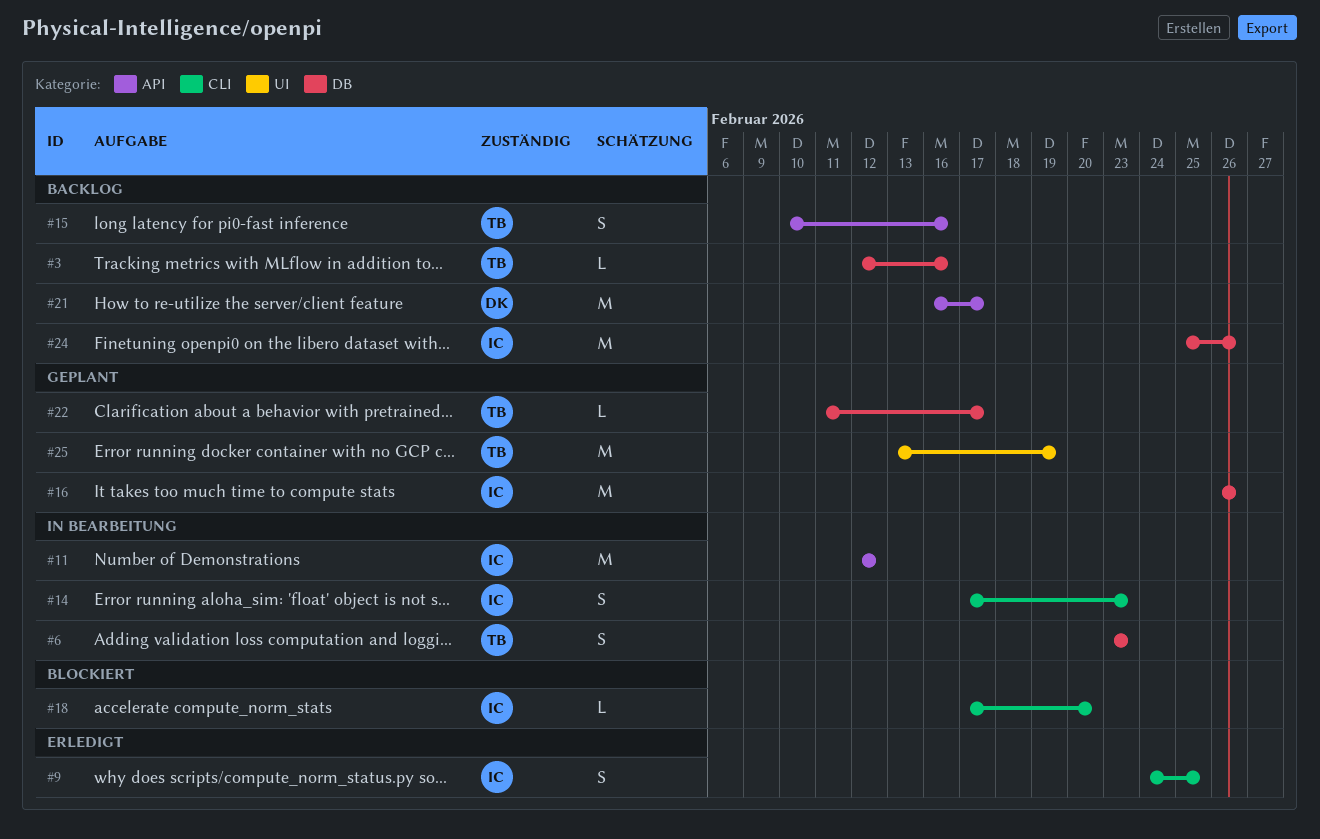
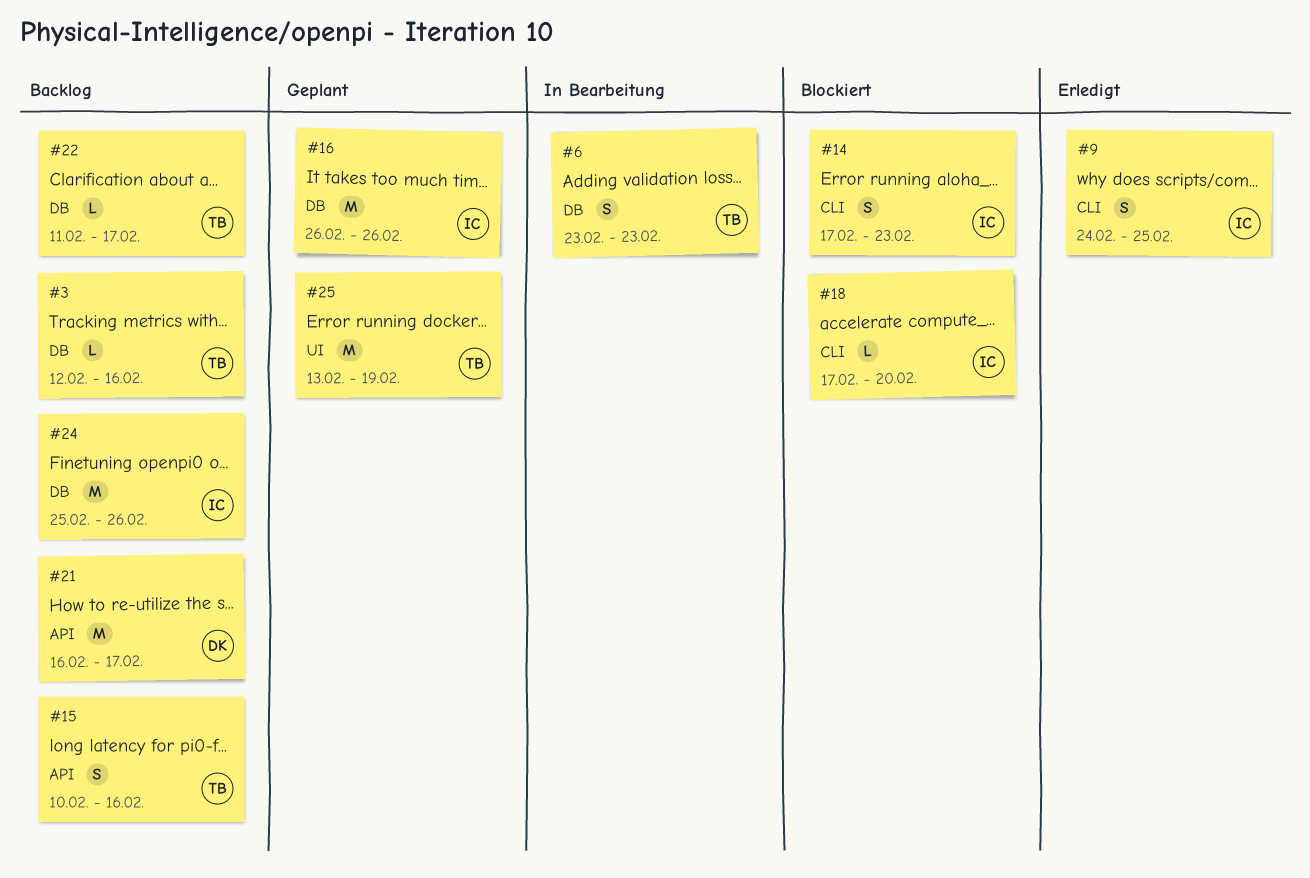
#11: present -> none
#14, status: In Bearbeitung -> Blockiert
#22, status: Geplant -> Backlog

